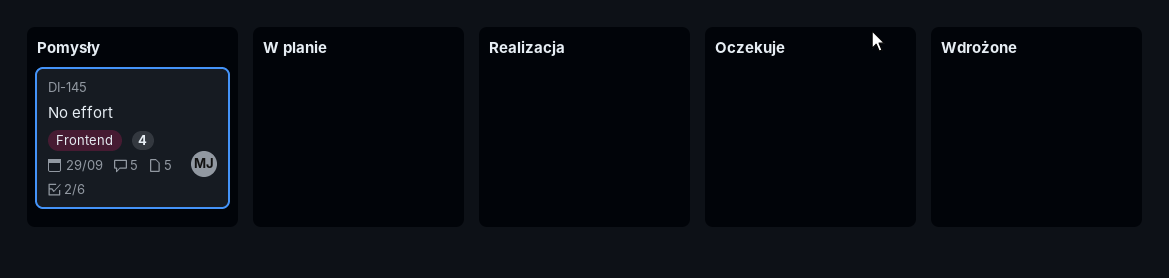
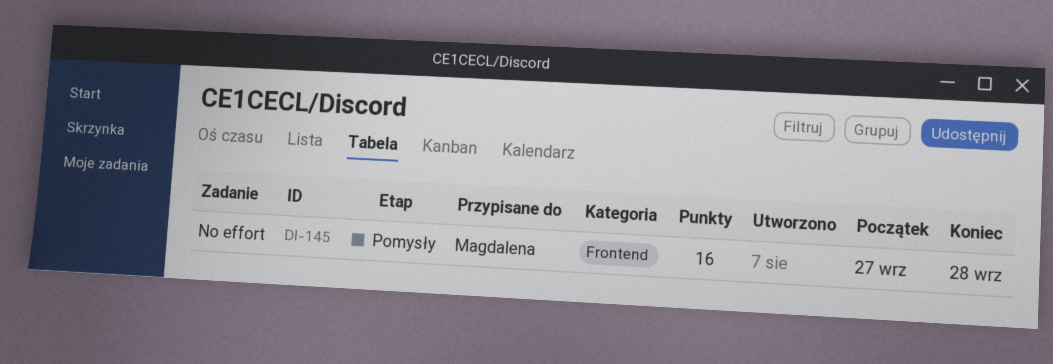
DI-145, estimate: 4 -> 16
DI-145, due: Sep 29 -> Sep 28

